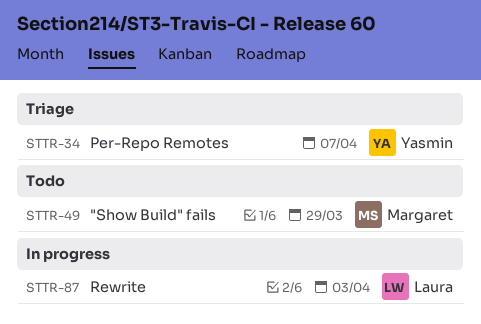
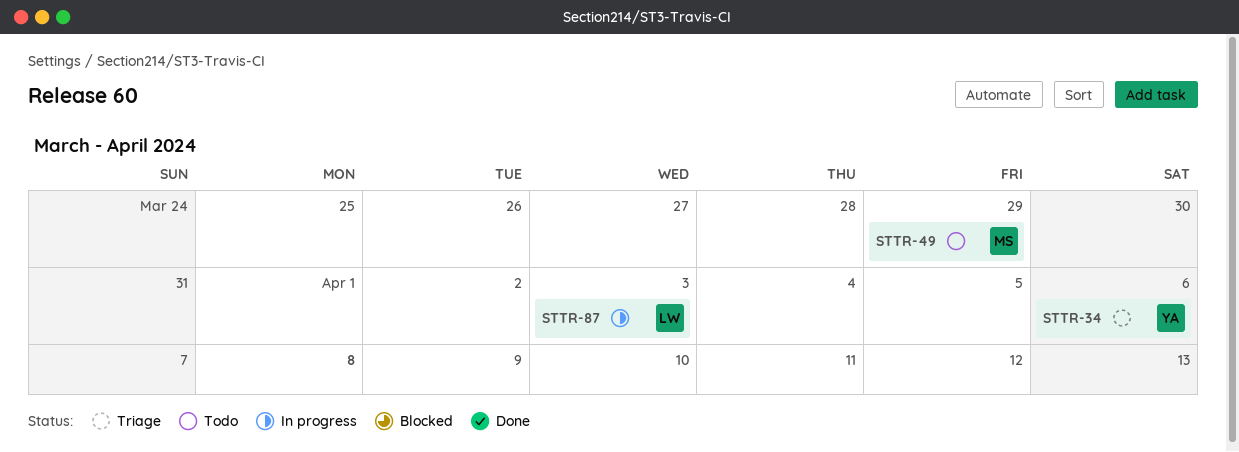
STTR-34, due: Apr 7 -> Apr 6

